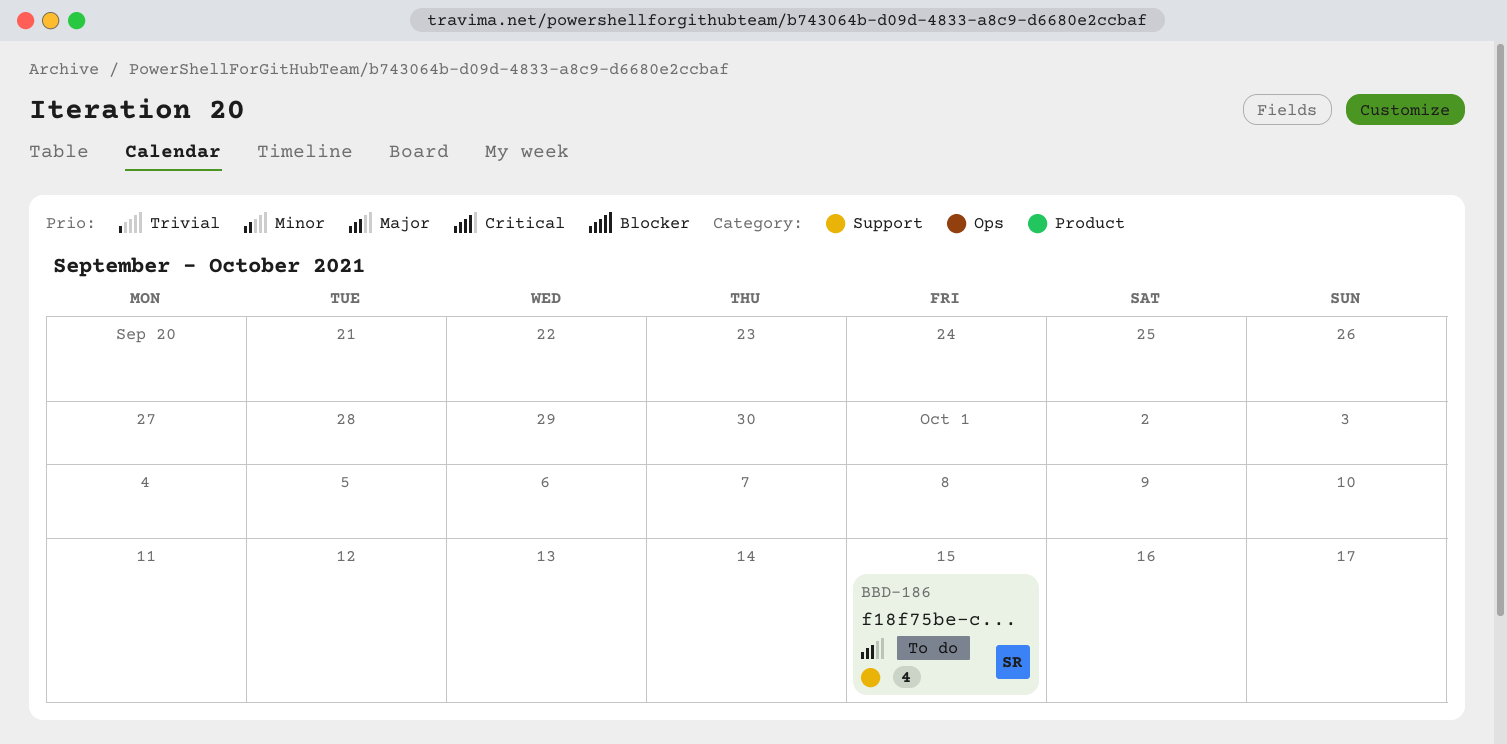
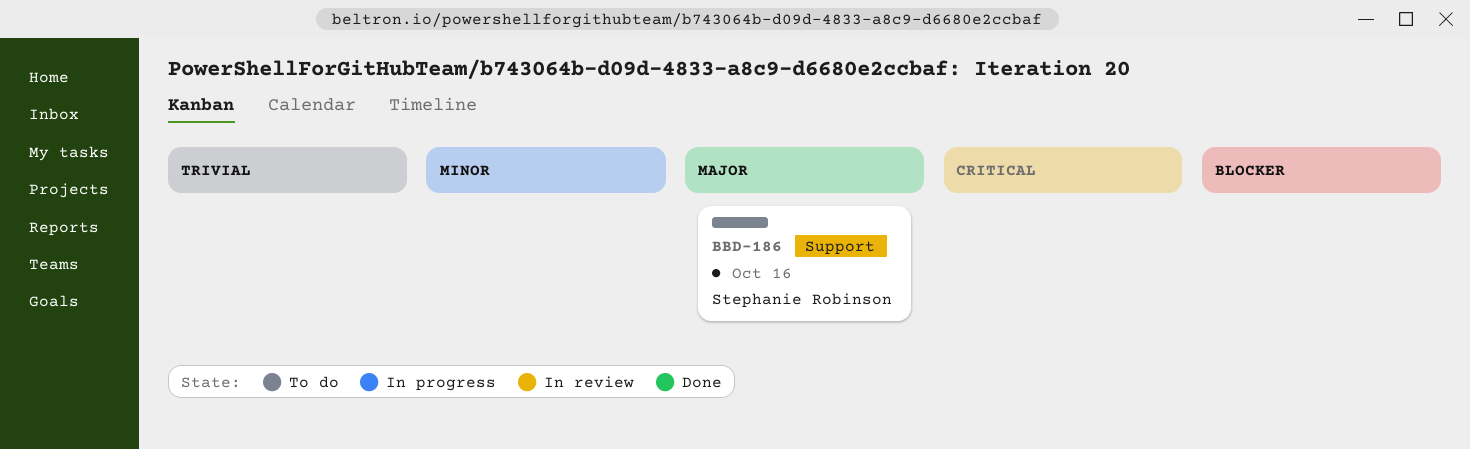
BBD-186, estimate: 4 -> 1
BBD-186, due: Oct 15 -> Oct 16

